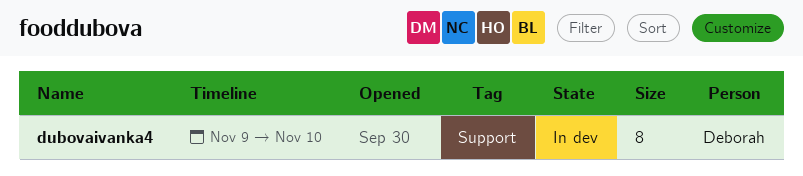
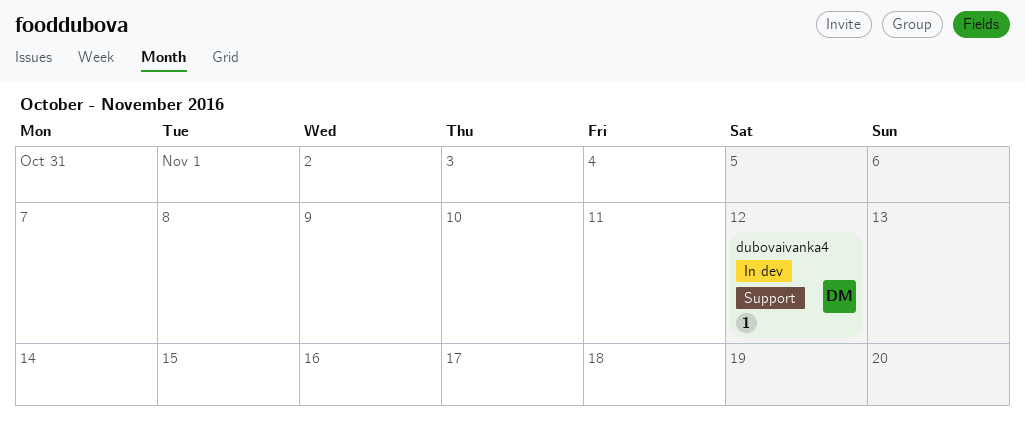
dubovaivanka4, estimate: 8 -> 1
dubovaivanka4, due: Nov 10 -> Nov 12

